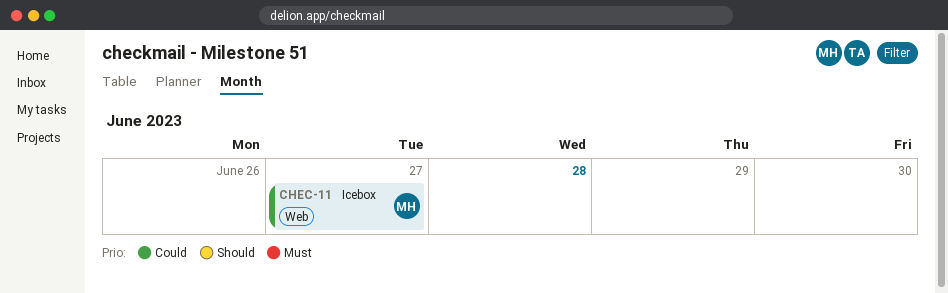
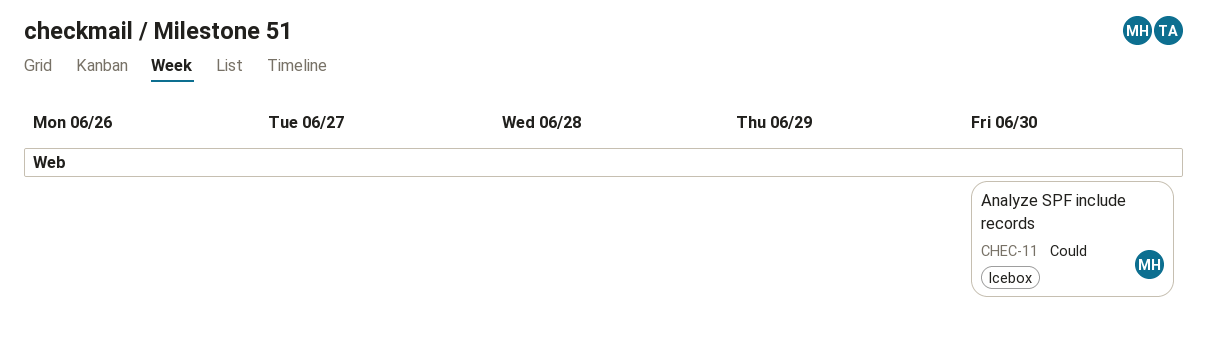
CHEC-11, due: Jun 27 -> Jun 30

